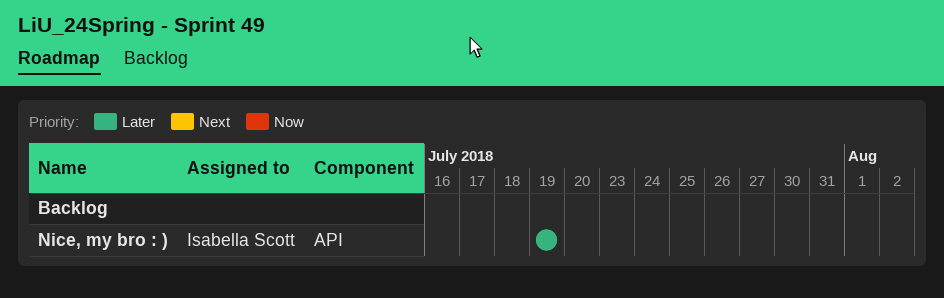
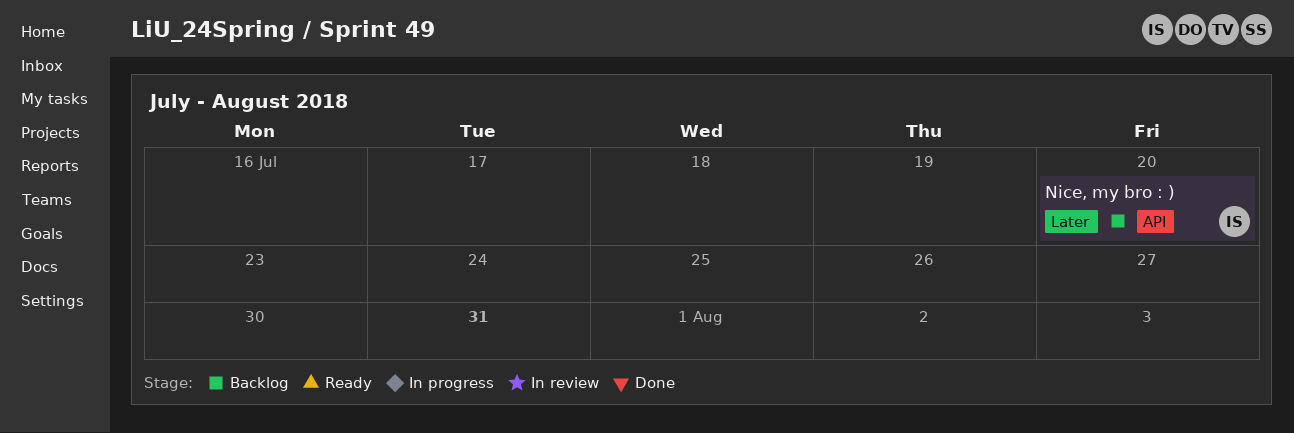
Nice, my bro : ), due: Jul 19 -> Jul 20

